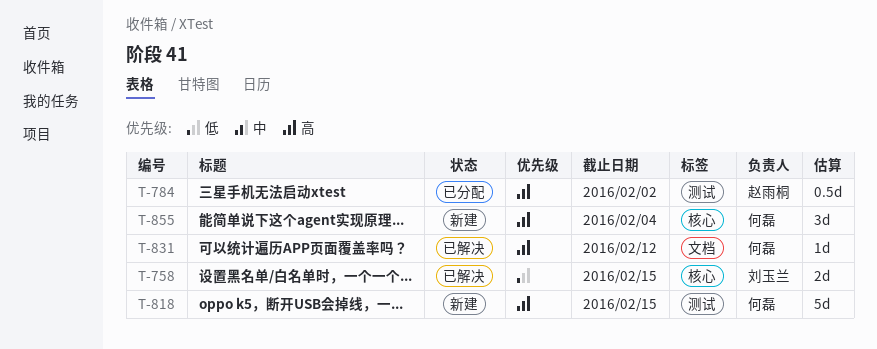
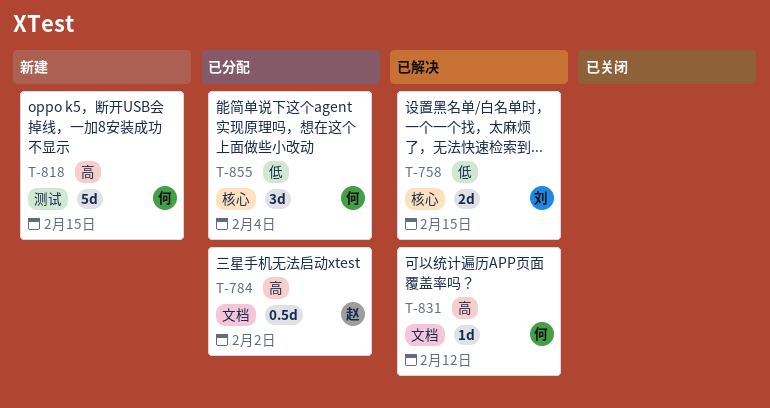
T-784, label: 测试 -> 文档
T-855, status: 新建 -> 已分配
T-855, priority: 高 -> 低

